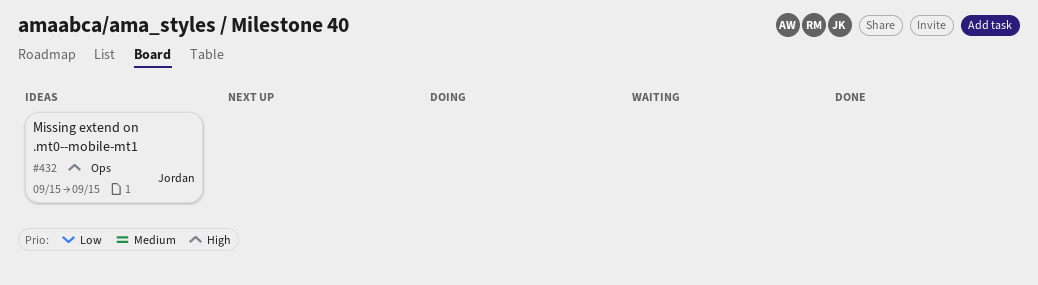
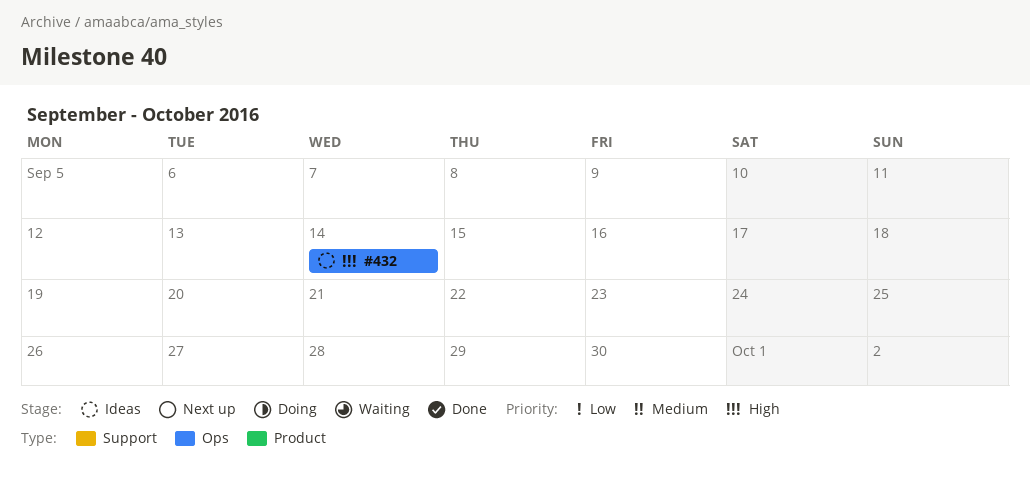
#432, start: Sep 15 -> Sep 14
#432, due: Sep 15 -> Sep 14

